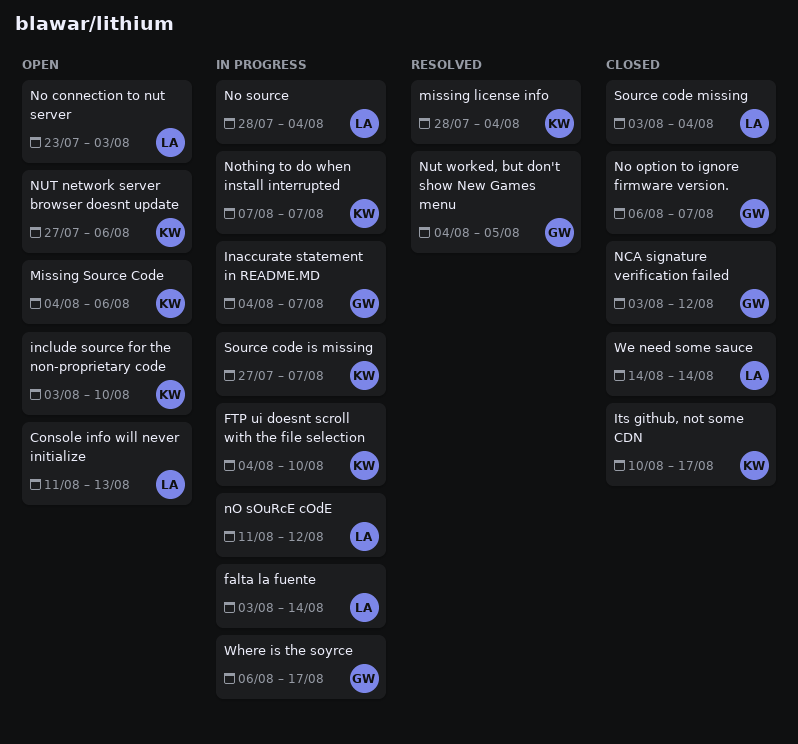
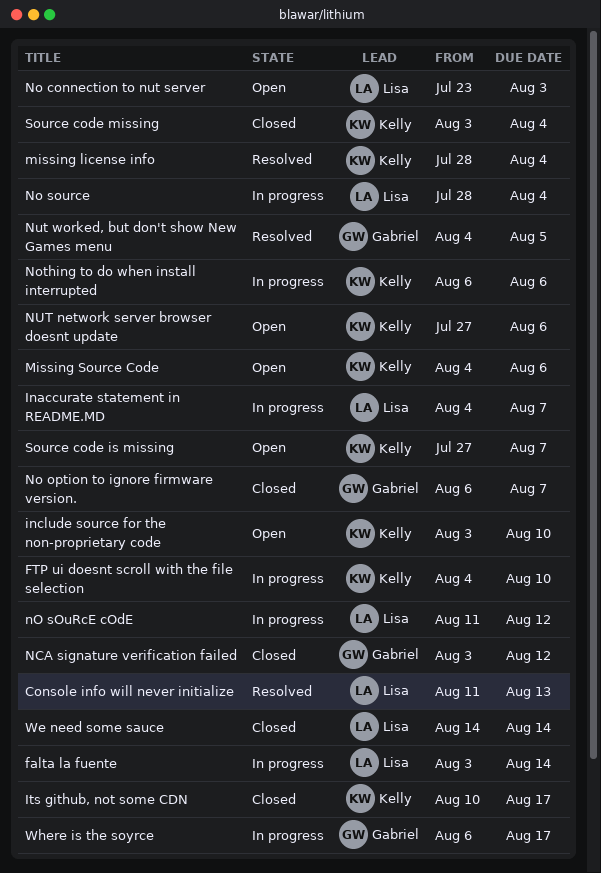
Console info will never initialize, status: Open -> Resolved
Inaccurate statement in README.MD, owner: Gabriel -> Lisa
Nothing to do when install interrupted, start: Aug 7 -> Aug 6
Nothing to do when install interrupted, due: Aug 7 -> Aug 6
Source code is missing, status: In progress -> Open
Source code missing, owner: Lisa -> Kelly

